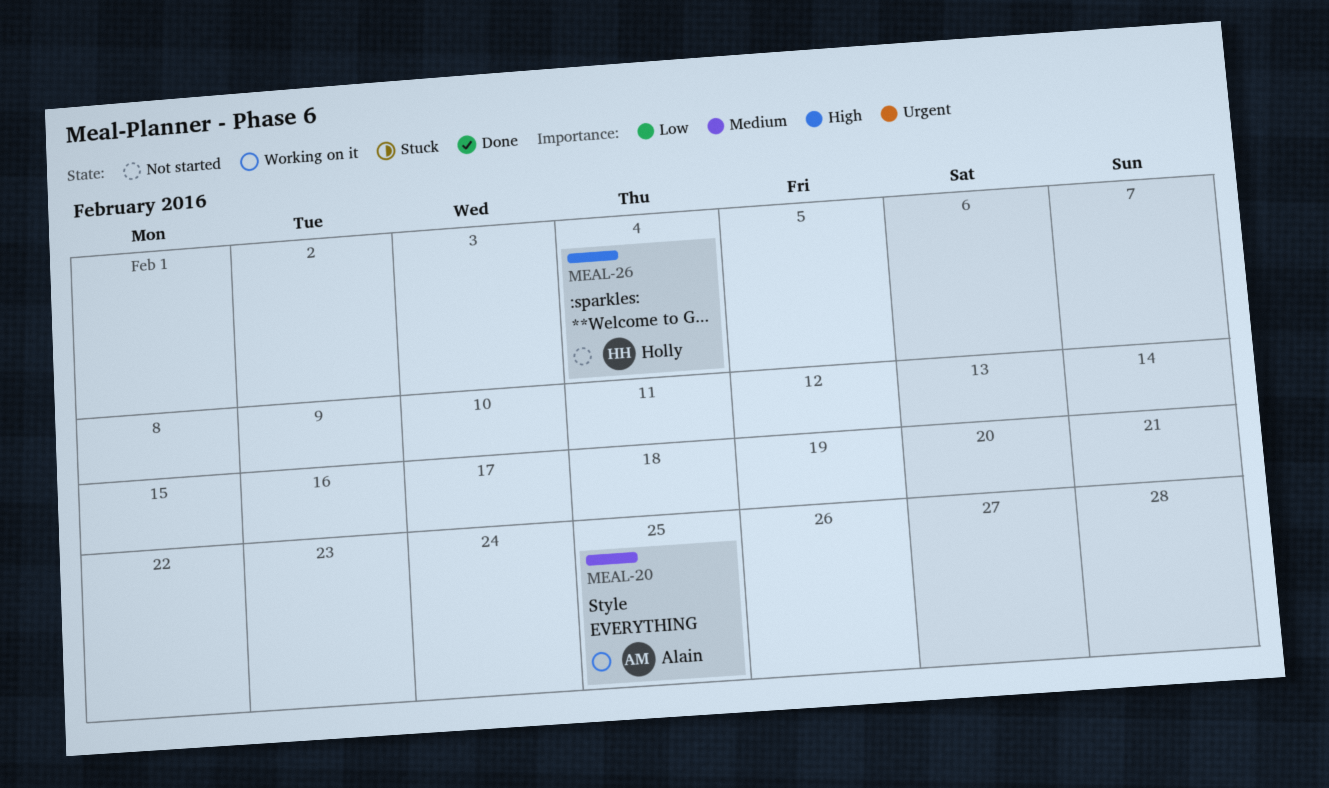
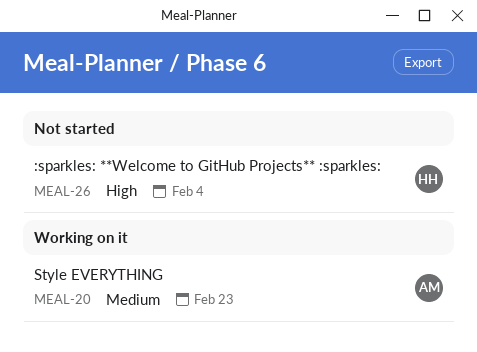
MEAL-20, due: Feb 25 -> Feb 23

